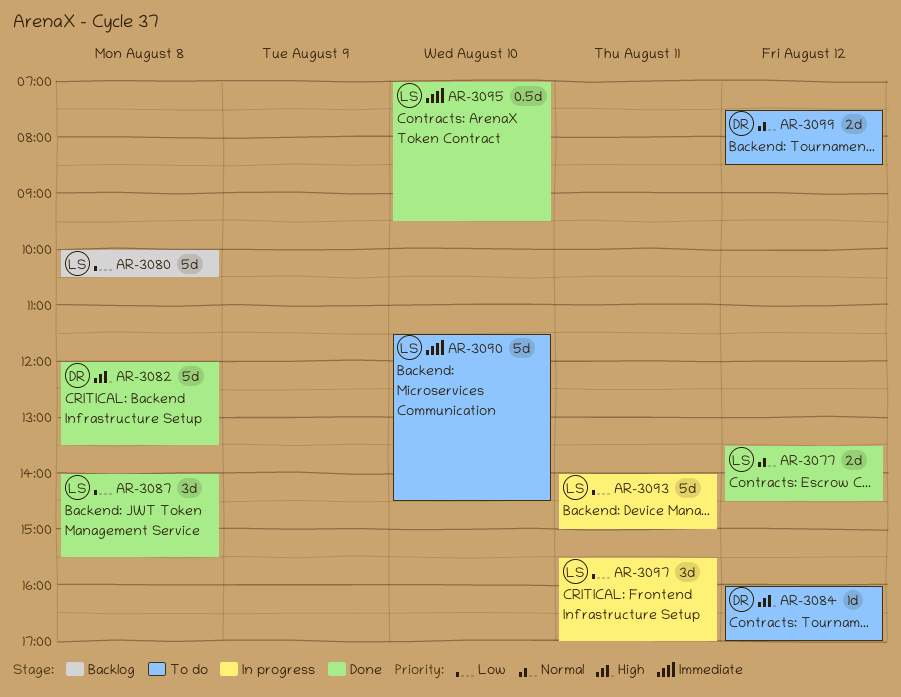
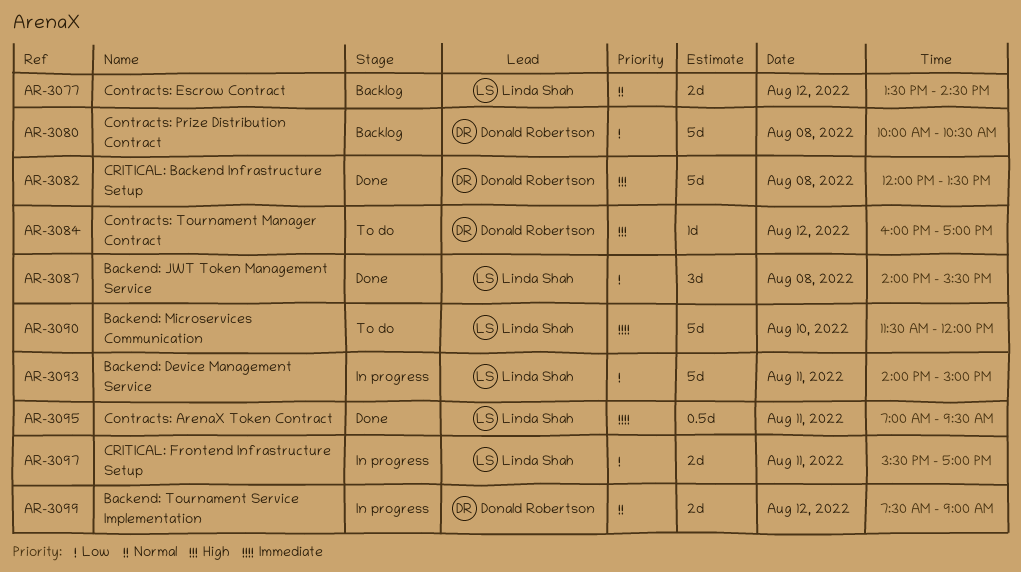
AR-3077, status: Done -> Backlog
AR-3080, owner: Linda Shah -> Donald Robertson
AR-3090, ends: 14:30 -> 12:00
AR-3095, day: Aug 10 -> Aug 11
AR-3097, estimate: 3d -> 2d
AR-3099, status: To do -> In progress
AR-3099, ends: 08:30 -> 09:00

